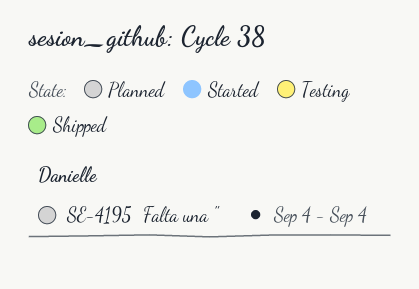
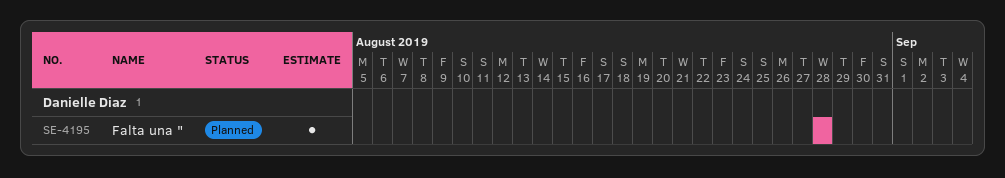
SE-4195, start: Sep 4 -> Aug 28
SE-4195, due: Sep 4 -> Aug 28

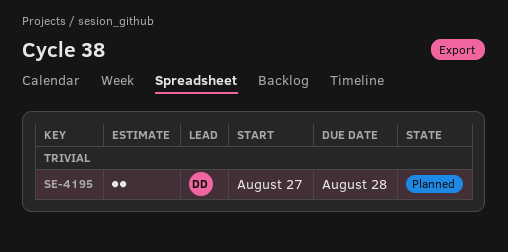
SE-4195, estimate: 1 -> 2
SE-4195, start: Aug 28 -> Aug 27

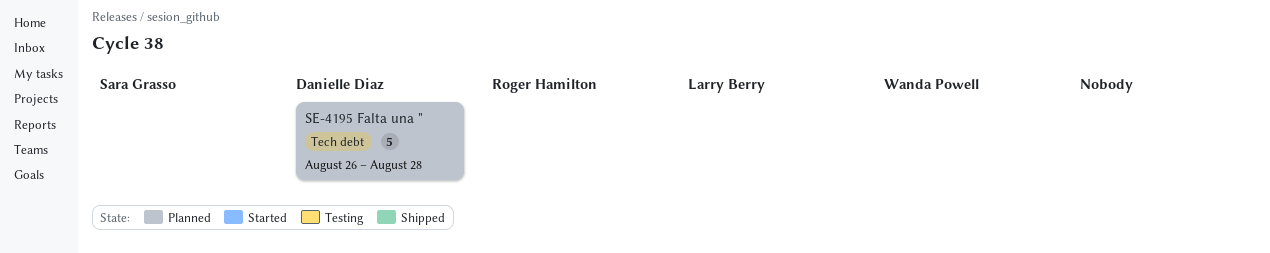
SE-4195, estimate: 2 -> 5
SE-4195, start: Aug 27 -> Aug 26

